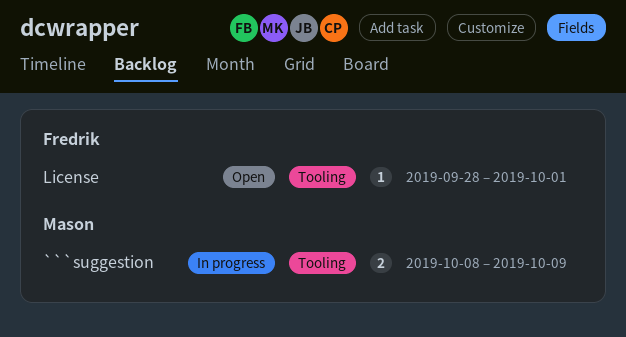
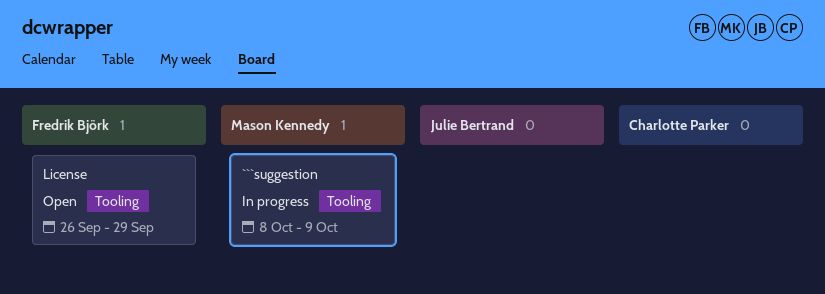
License, start: Sep 28 -> Sep 26
License, due: Oct 1 -> Sep 29

